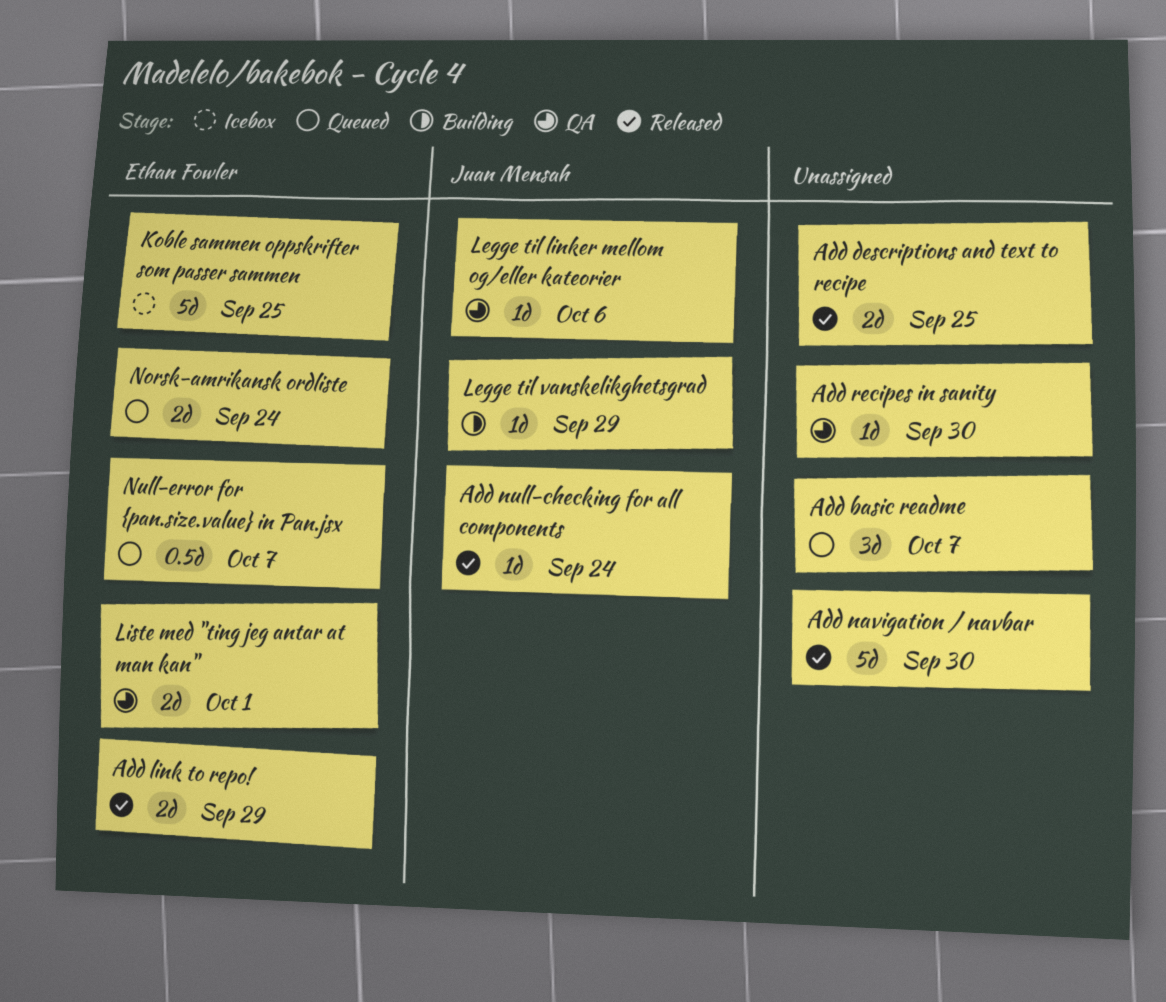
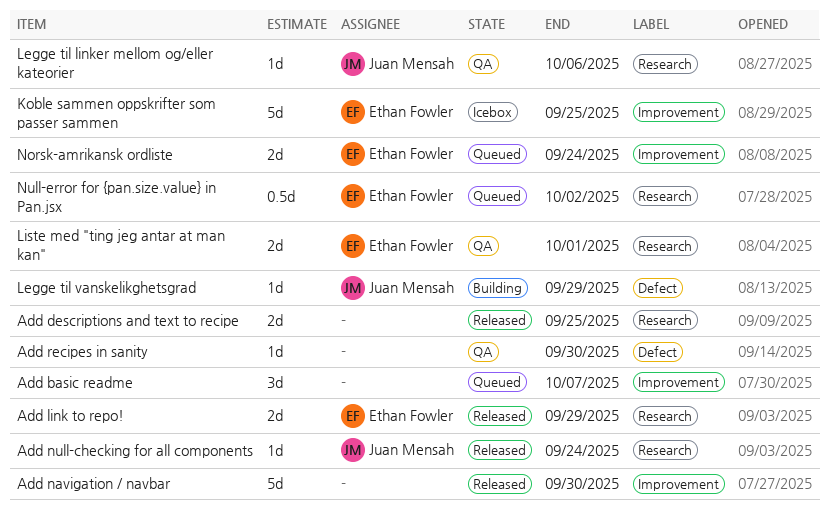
Null-error for {pan.size.value} in Pan.jsx, due: Oct 7 -> Oct 2

